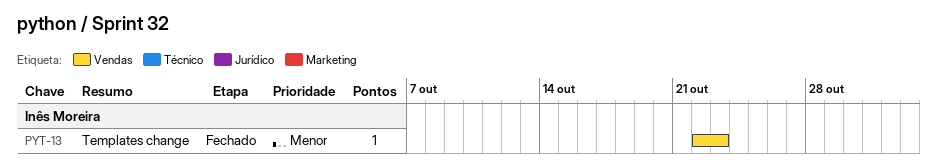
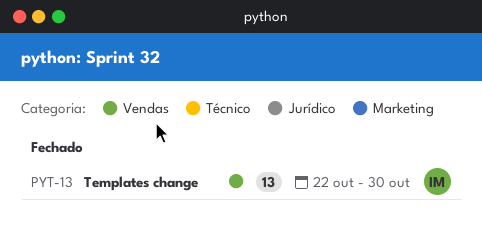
PYT-13, estimate: 1 -> 13
PYT-13, due: Oct 23 -> Oct 30

